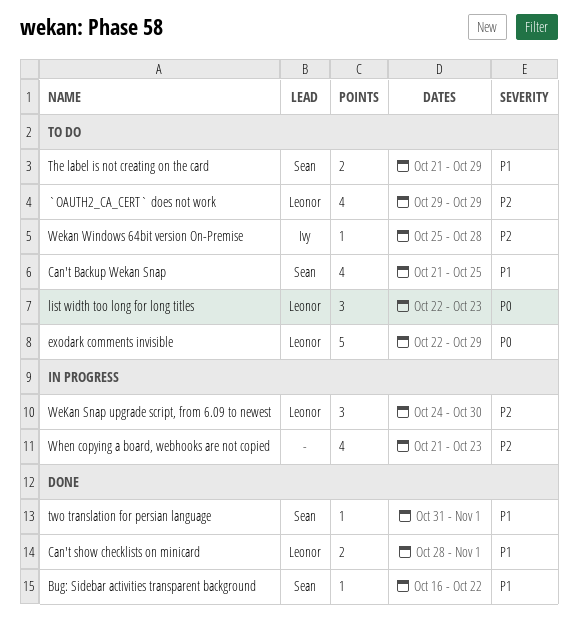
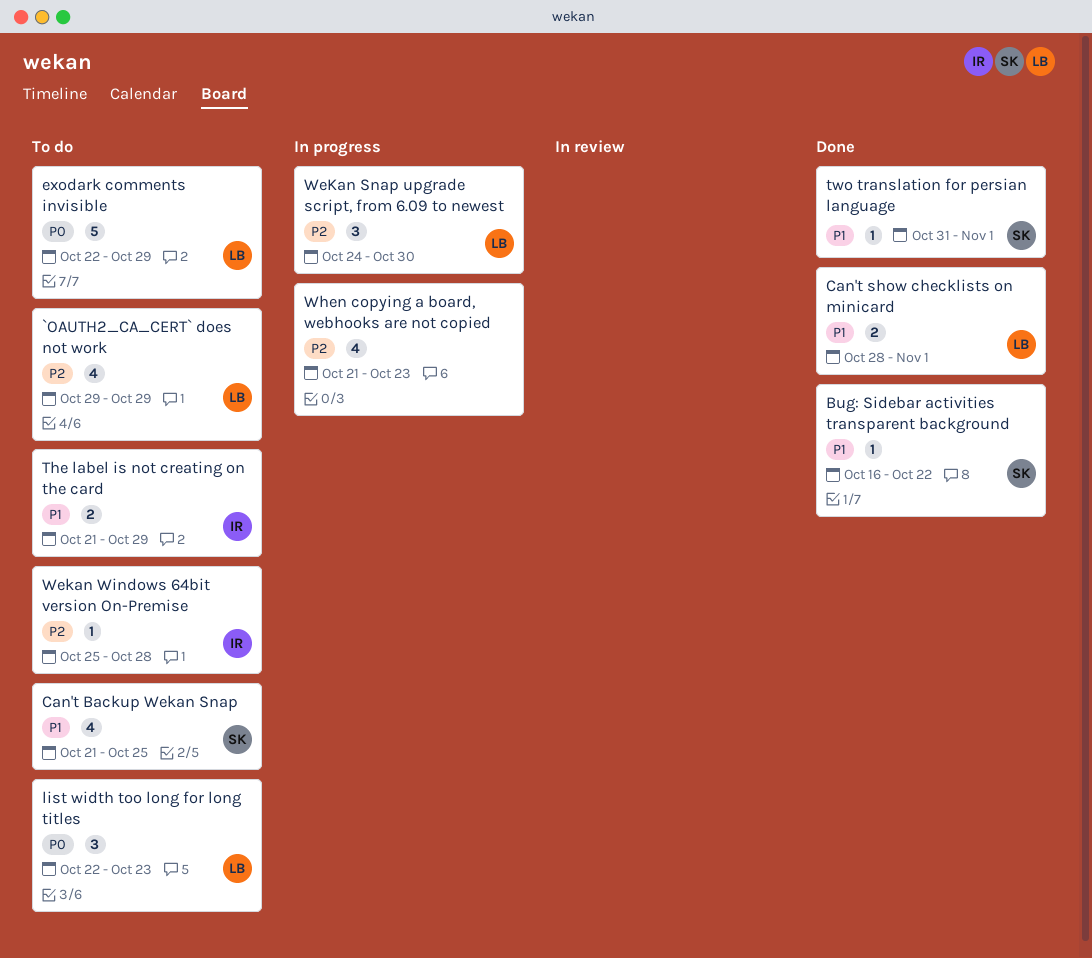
The label is not creating on the card, owner: Sean -> Ivy

